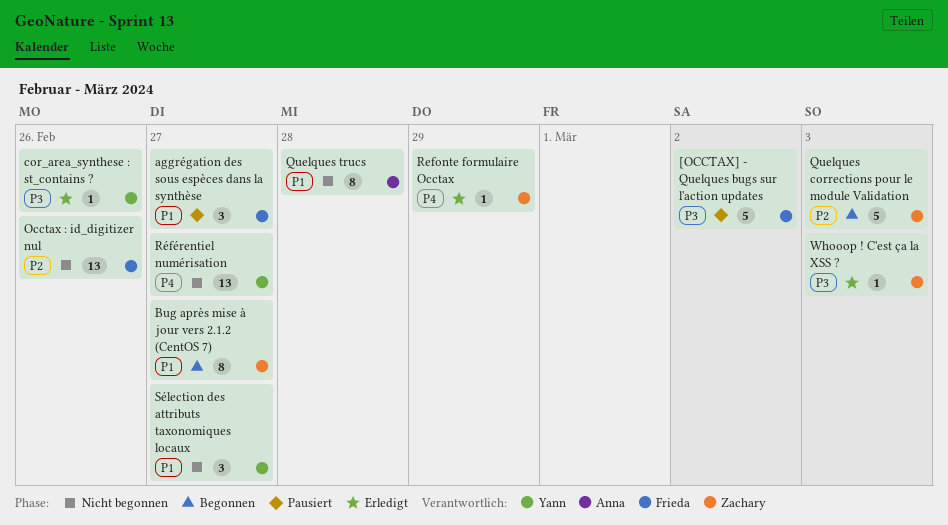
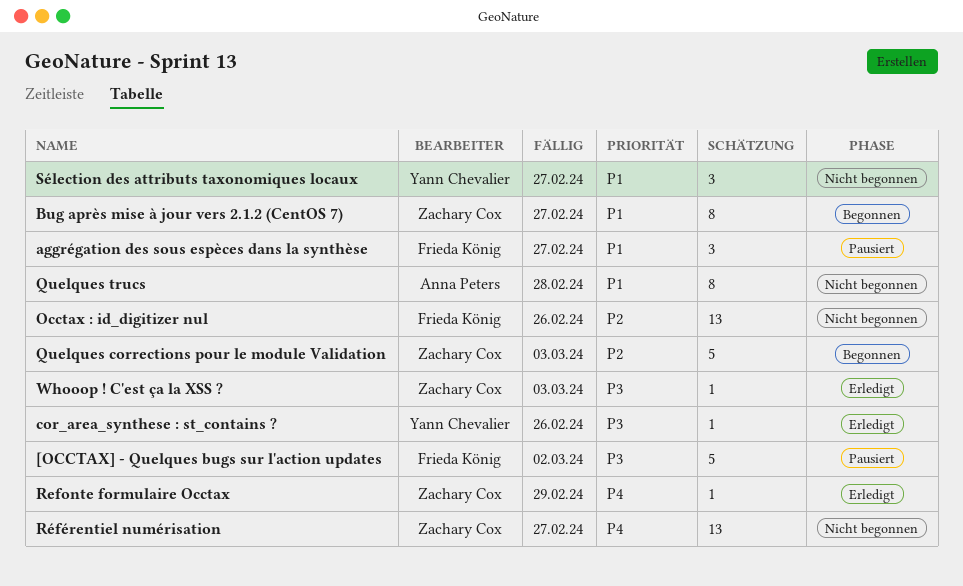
Référentiel numérisation, owner: Yann Chevalier -> Zachary Cox

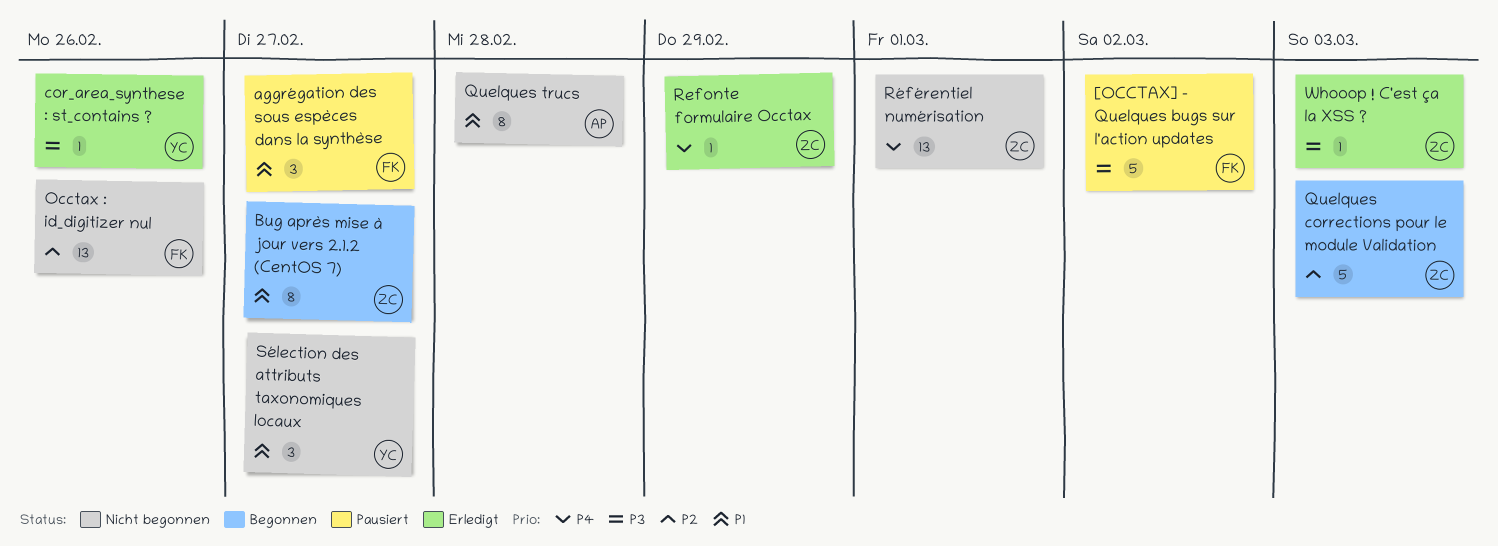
Référentiel numérisation, due: Feb 27 -> Mar 1

